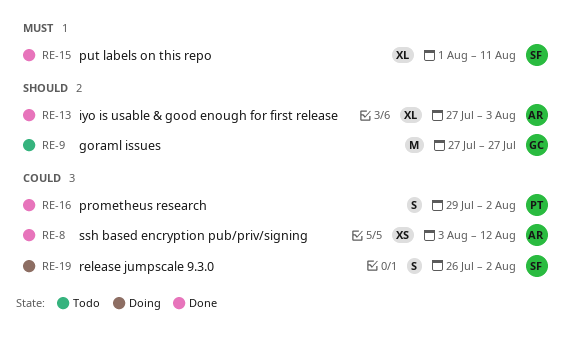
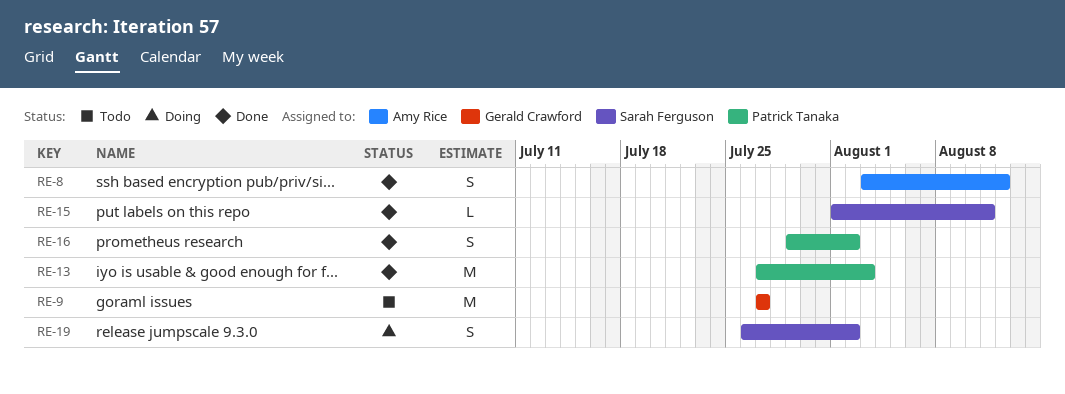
RE-8, estimate: XS -> S
RE-13, owner: Amy Rice -> Patrick Tanaka
RE-13, estimate: XL -> M
RE-15, estimate: XL -> L

